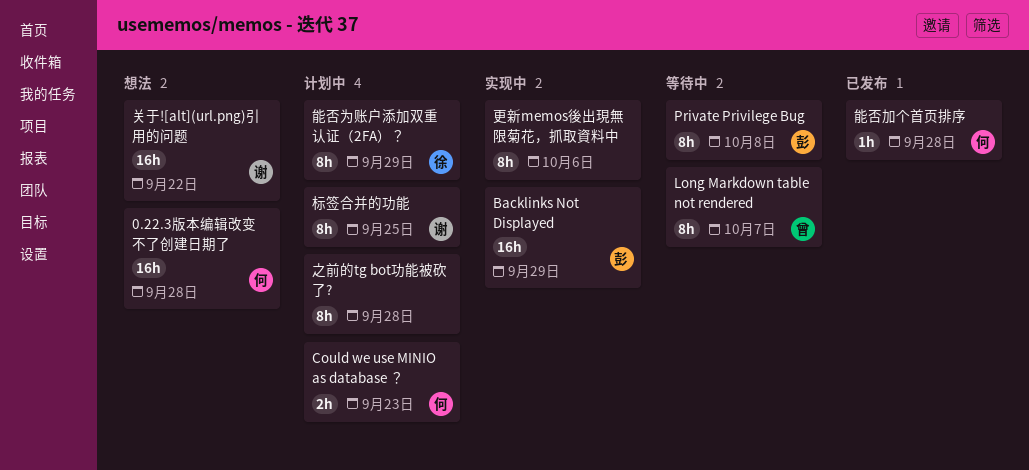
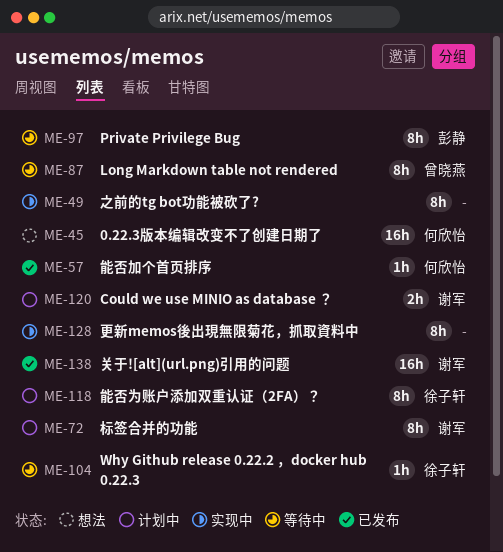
Backlinks Not Displayed: present -> none
Could we use MINIO as database ？, owner: 何欣怡 -> 谢军
Why Github release 0.22.2 ，docker hub 0.22.3: none -> present
之前的tg bot功能被砍了?, status: 计划中 -> 实现中
关于![alt](url.png)引用的问题, status: 想法 -> 已发布

